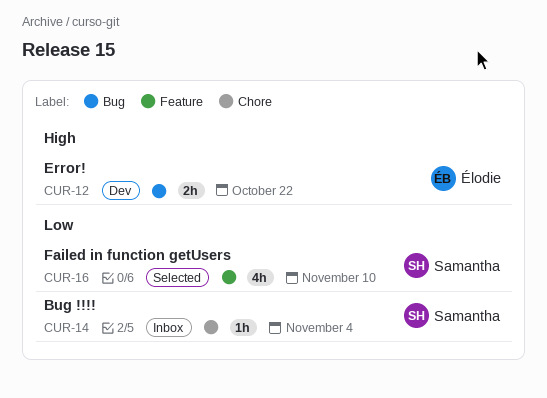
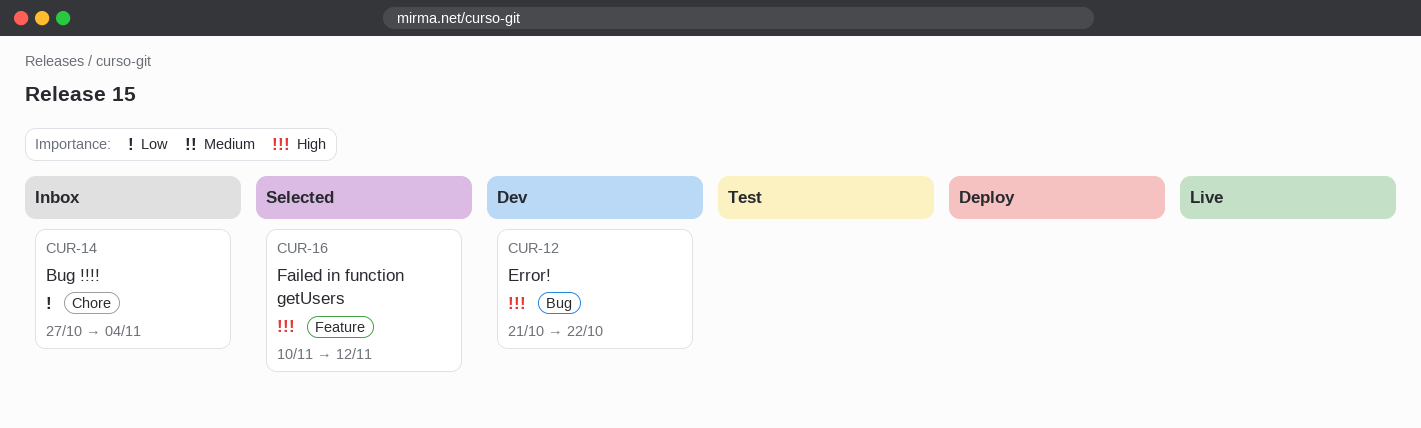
CUR-16, priority: Low -> High
CUR-16, due: Nov 10 -> Nov 12

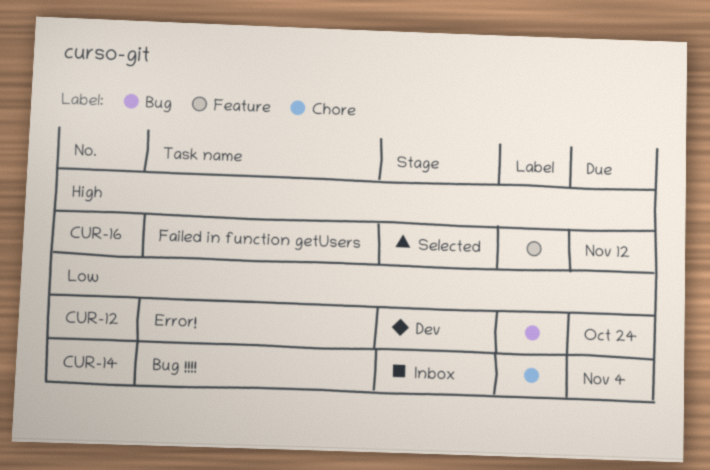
CUR-12, priority: High -> Low
CUR-12, due: Oct 22 -> Oct 24

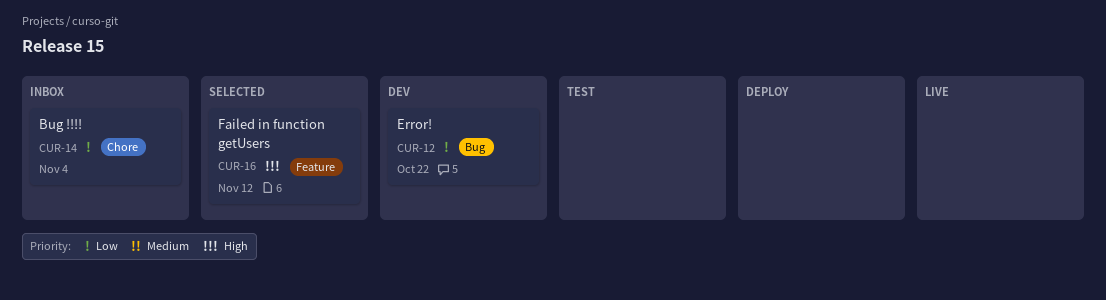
CUR-12, due: Oct 24 -> Oct 22

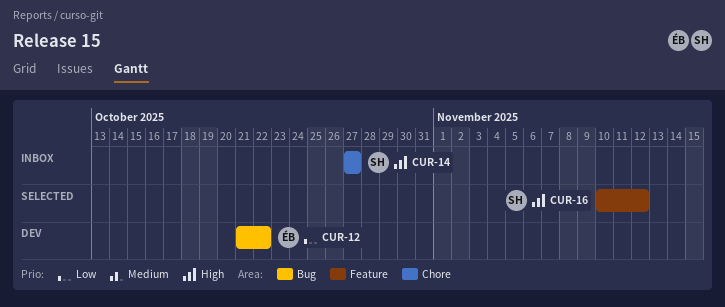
CUR-14, priority: Low -> High
CUR-14, due: Nov 4 -> Oct 27

